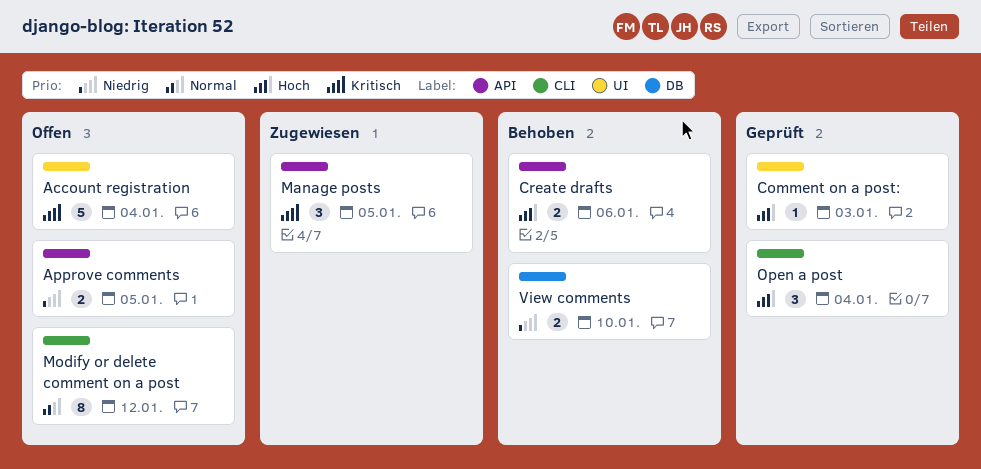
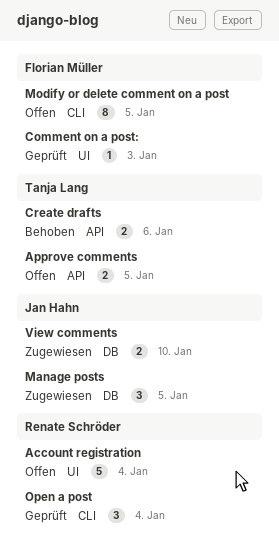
Manage posts, label: API -> DB
Modify or delete comment on a post, due: Jan 12 -> Jan 5
View comments, status: Behoben -> Zugewiesen

